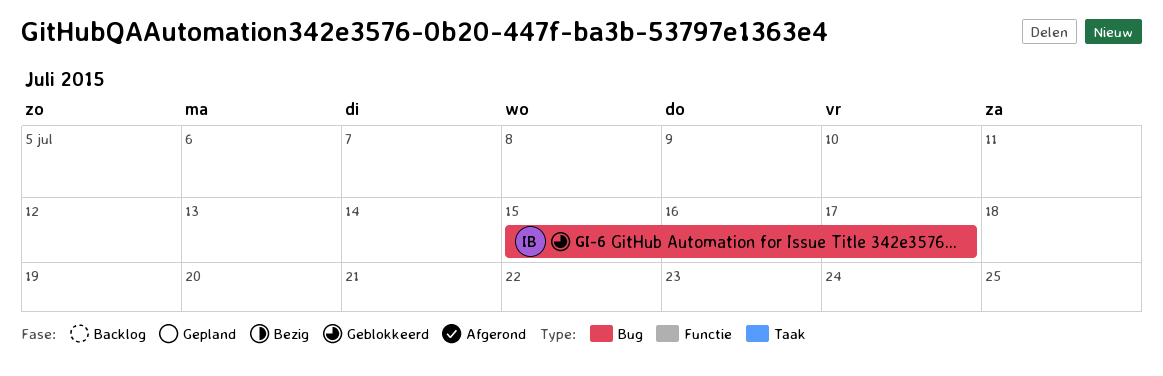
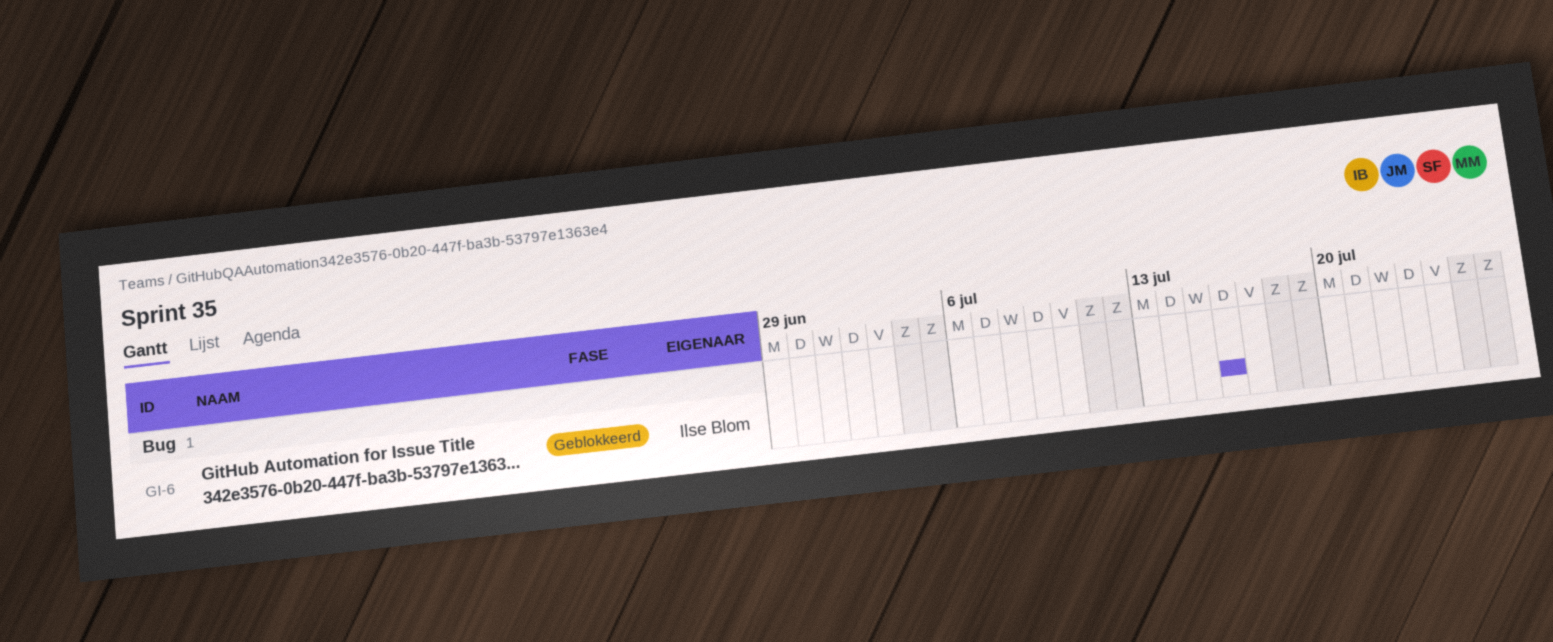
GI-6, start: Jul 15 -> Jul 16
GI-6, due: Jul 17 -> Jul 16

